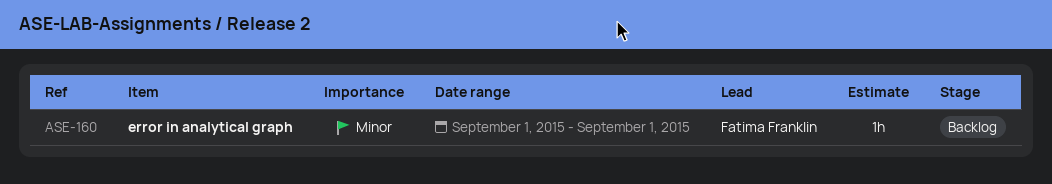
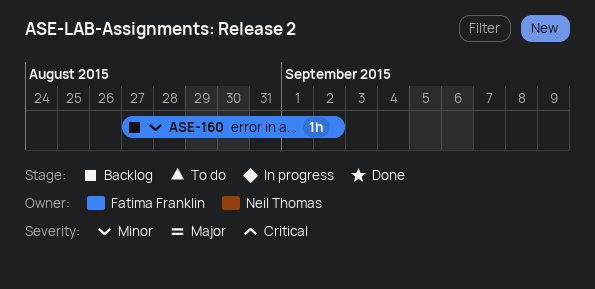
ASE-160, start: Sep 1 -> Aug 27
ASE-160, due: Sep 1 -> Sep 2

